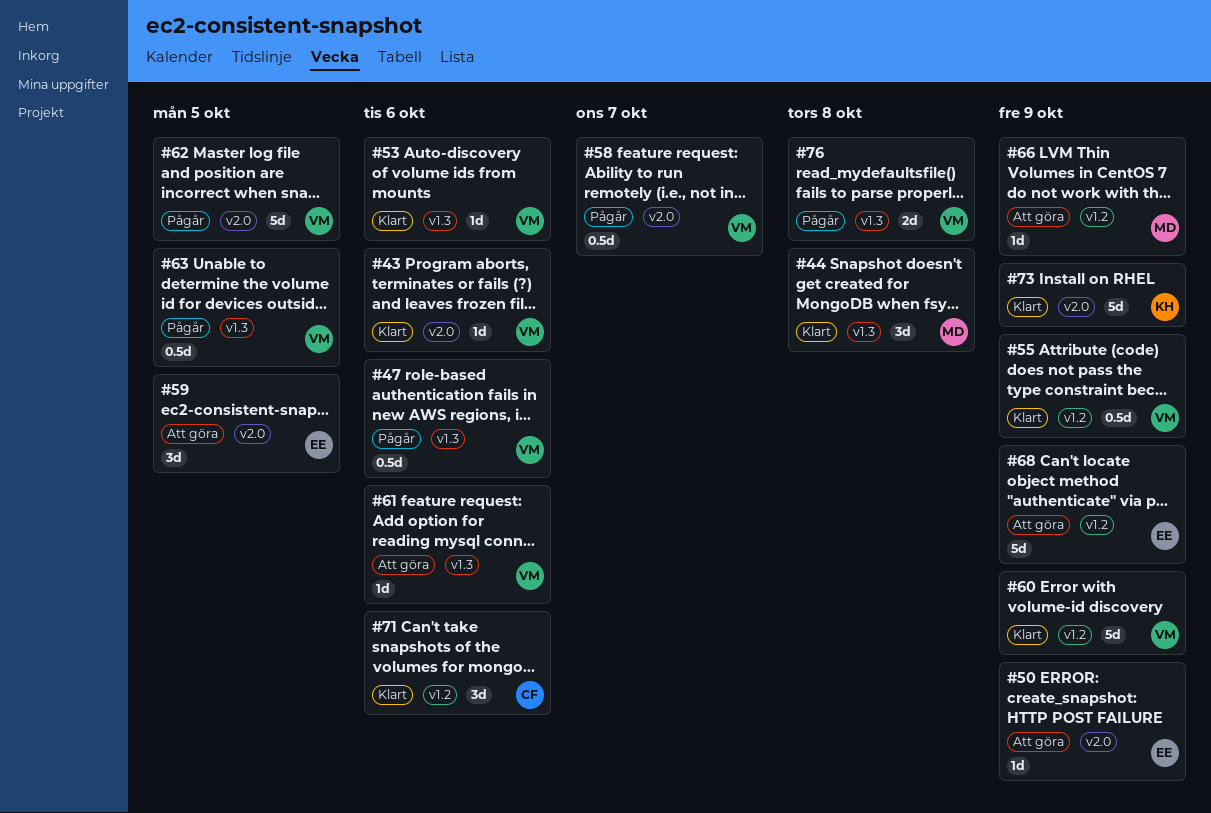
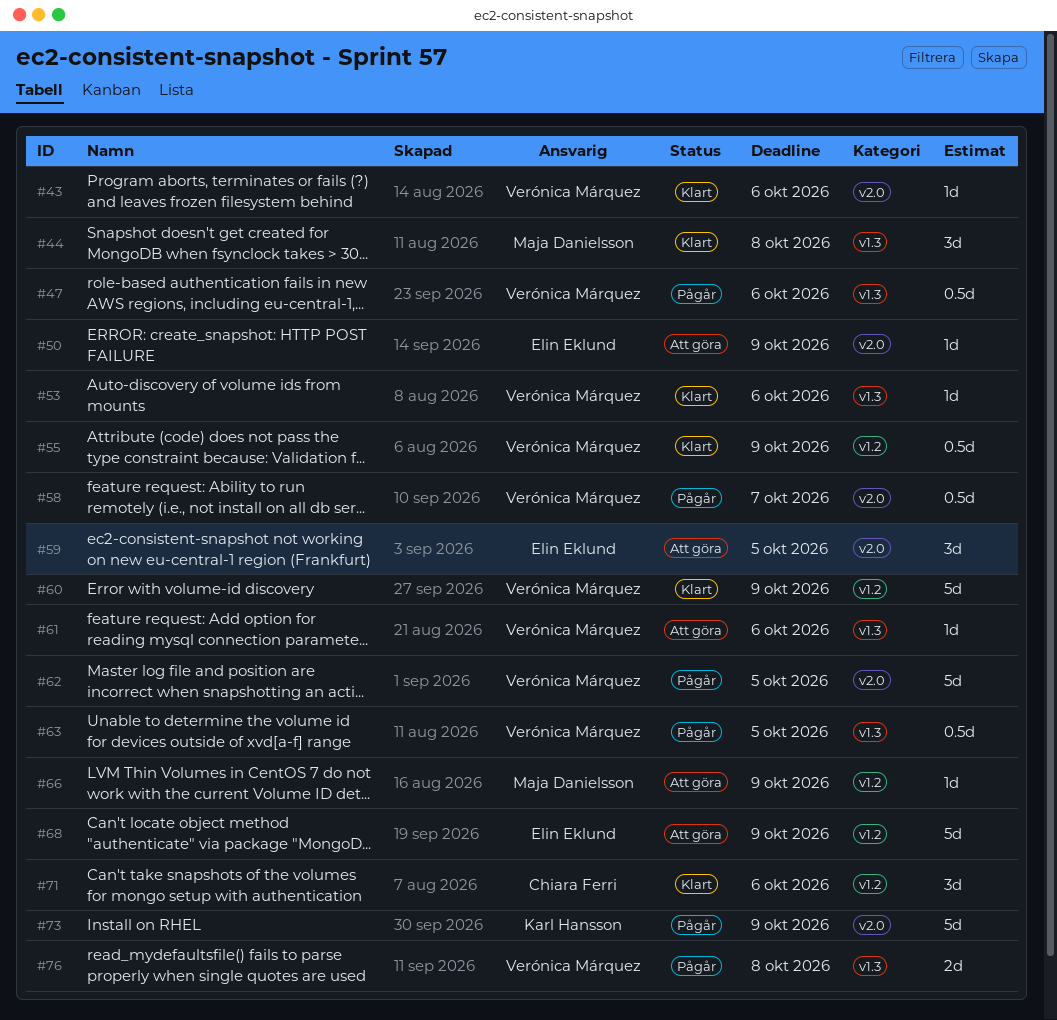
#73, status: Klart -> Pågår

